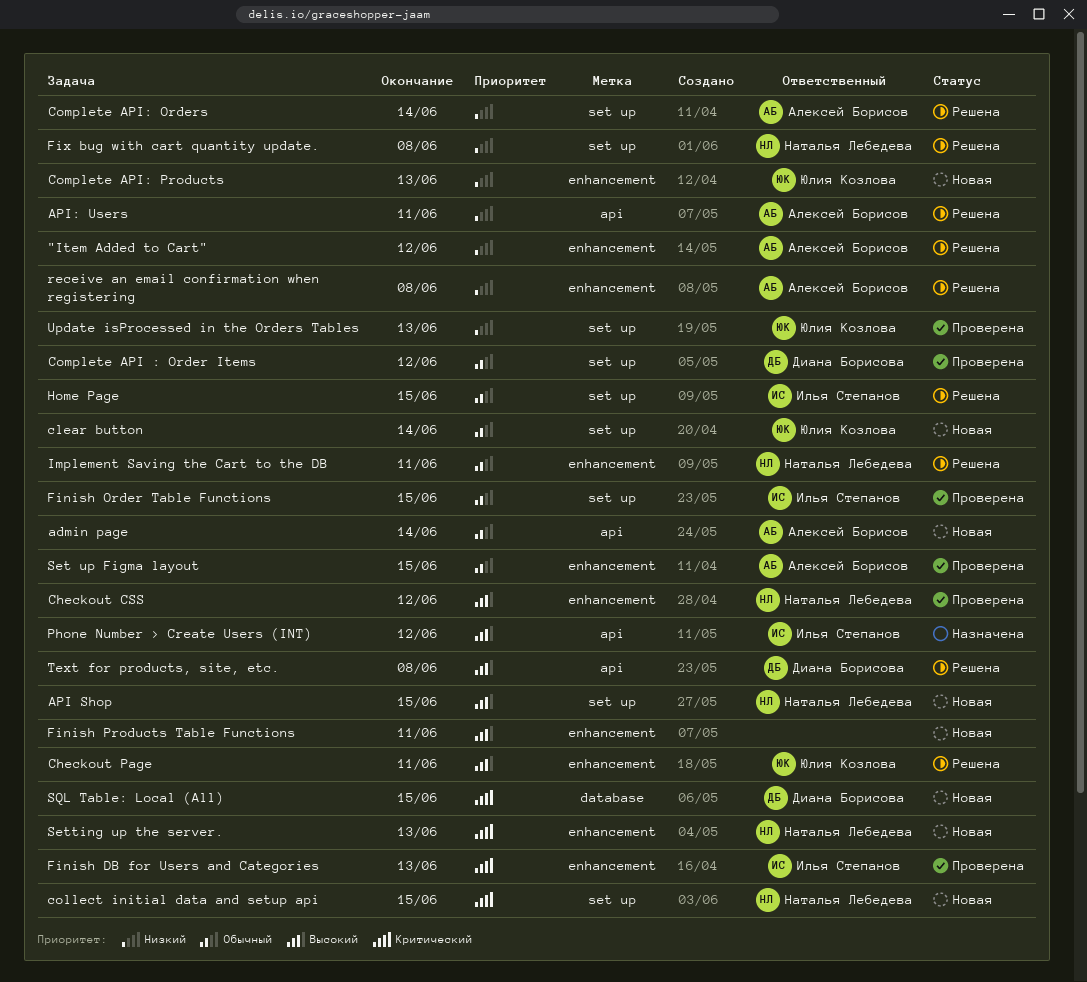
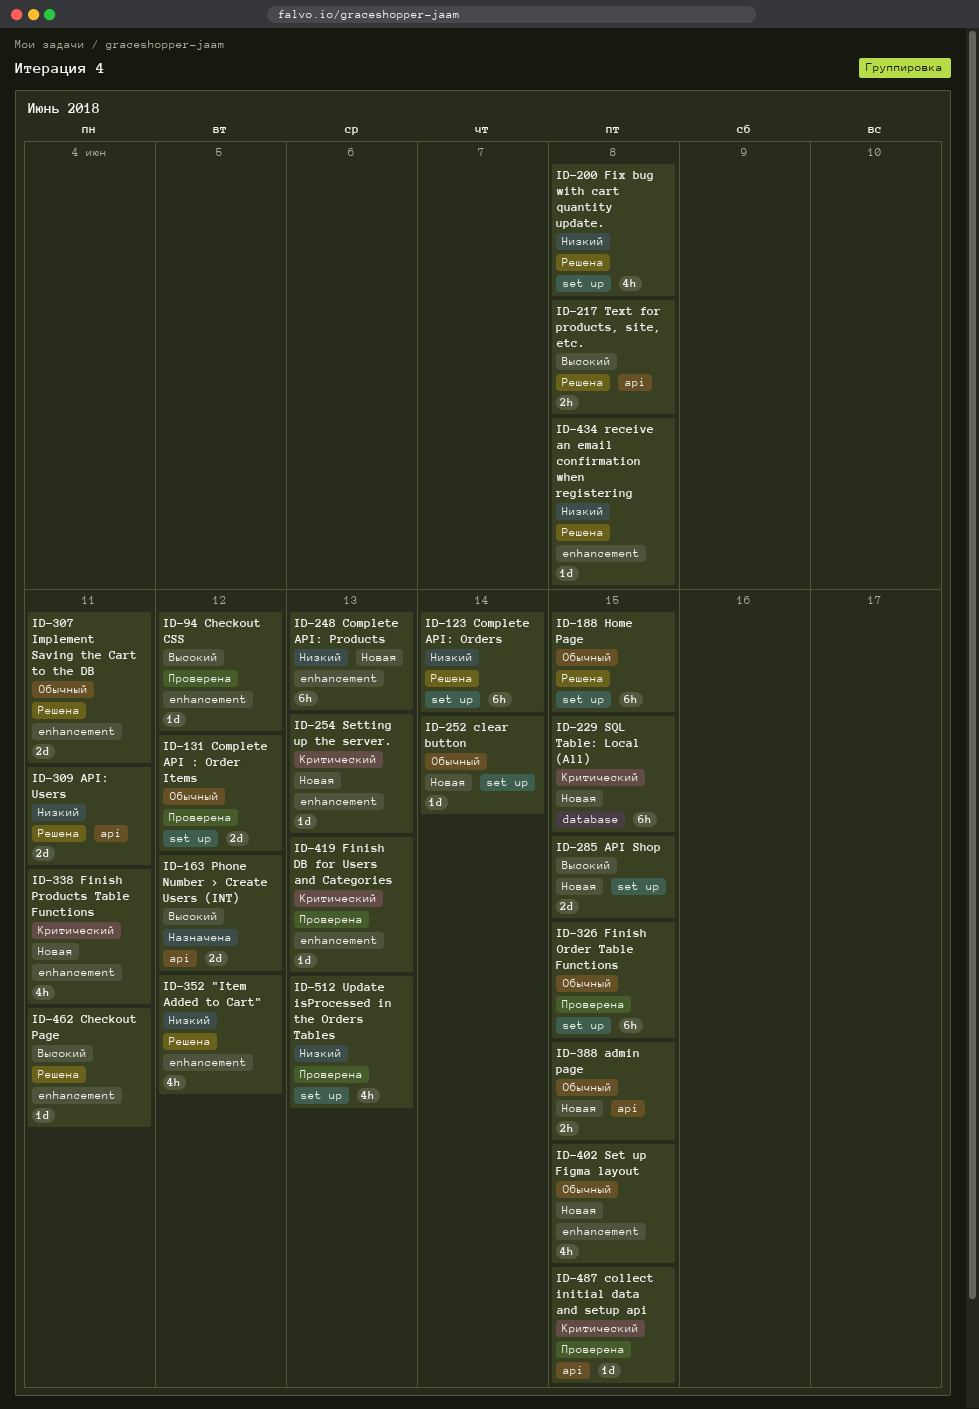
admin page, due: Jun 14 -> Jun 15
collect initial data and setup api, status: Новая -> Проверена
collect initial data and setup api, label: set up -> api
Finish Products Table Functions, priority: Высокий -> Критический
Set up Figma layout, status: Проверена -> Новая

